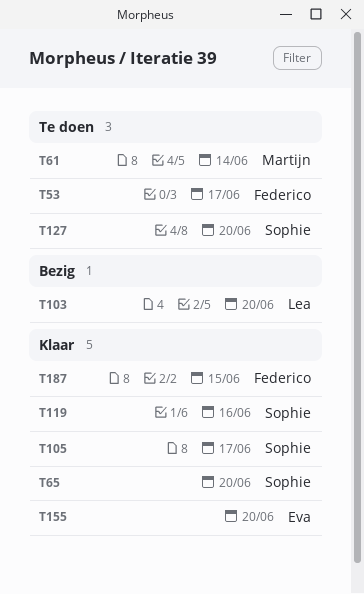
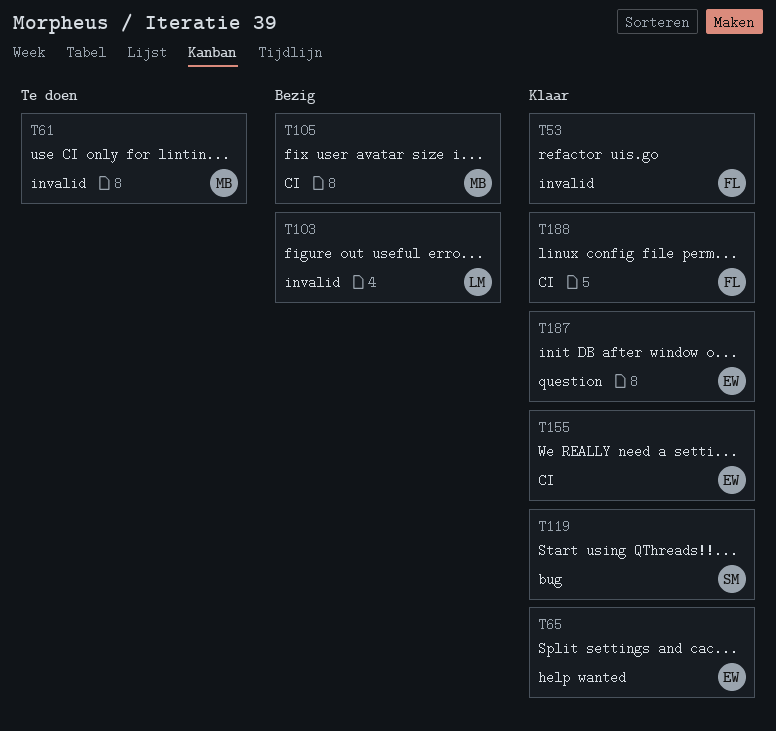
T53, status: Te doen -> Klaar
T65, owner: Sophie -> Eva
T105, status: Klaar -> Bezig
T105, owner: Sophie -> Martijn
T127: present -> none
T187, owner: Federico -> Eva
T188: none -> present

